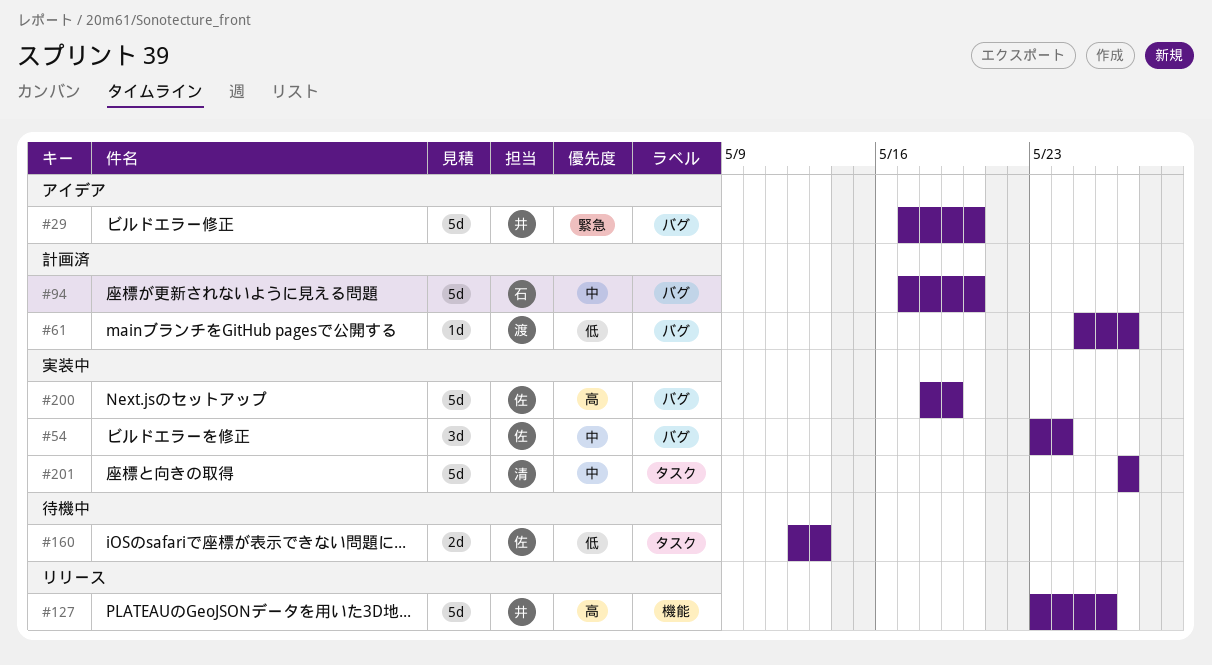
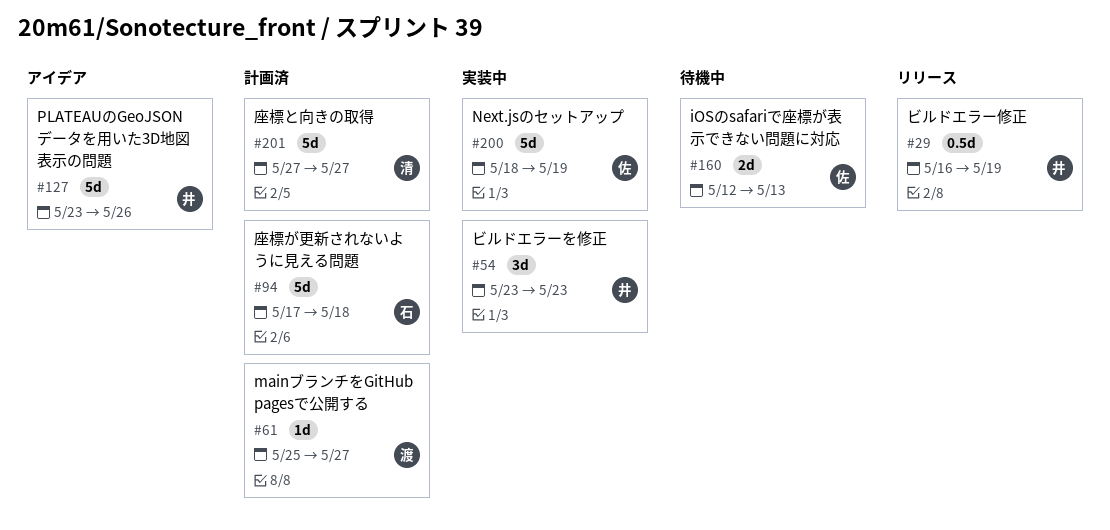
#29, status: アイデア -> リリース
#29, estimate: 5d -> 0.5d
#29, start: May 17 -> May 16
#29, due: May 20 -> May 19
#54, owner: 佐 -> 井
#54, due: May 24 -> May 23
#94, due: May 20 -> May 18
#127, status: リリース -> アイデア
#201, status: 実装中 -> 計画済

